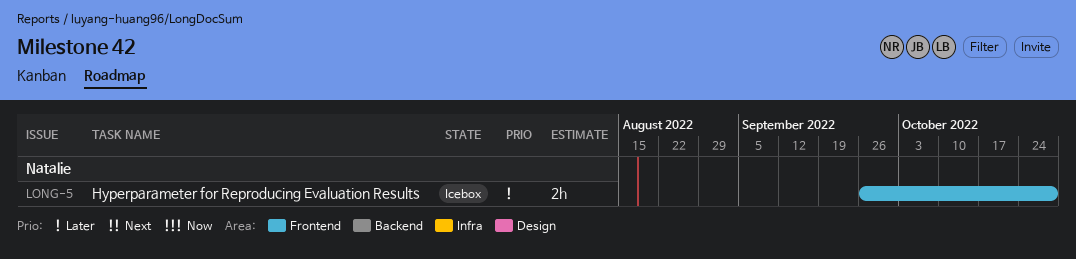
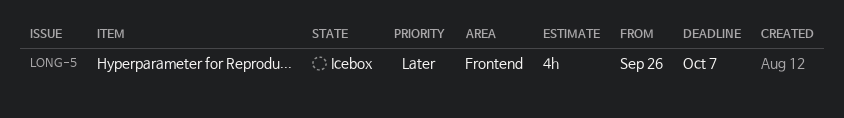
LONG-5, estimate: 2h -> 4h
LONG-5, due: Oct 28 -> Oct 7

